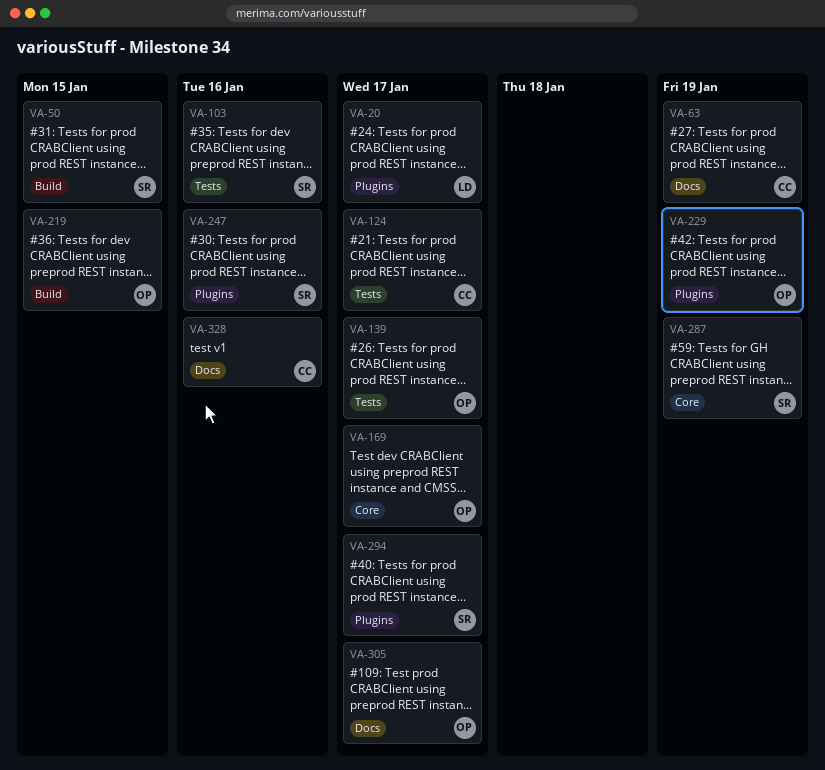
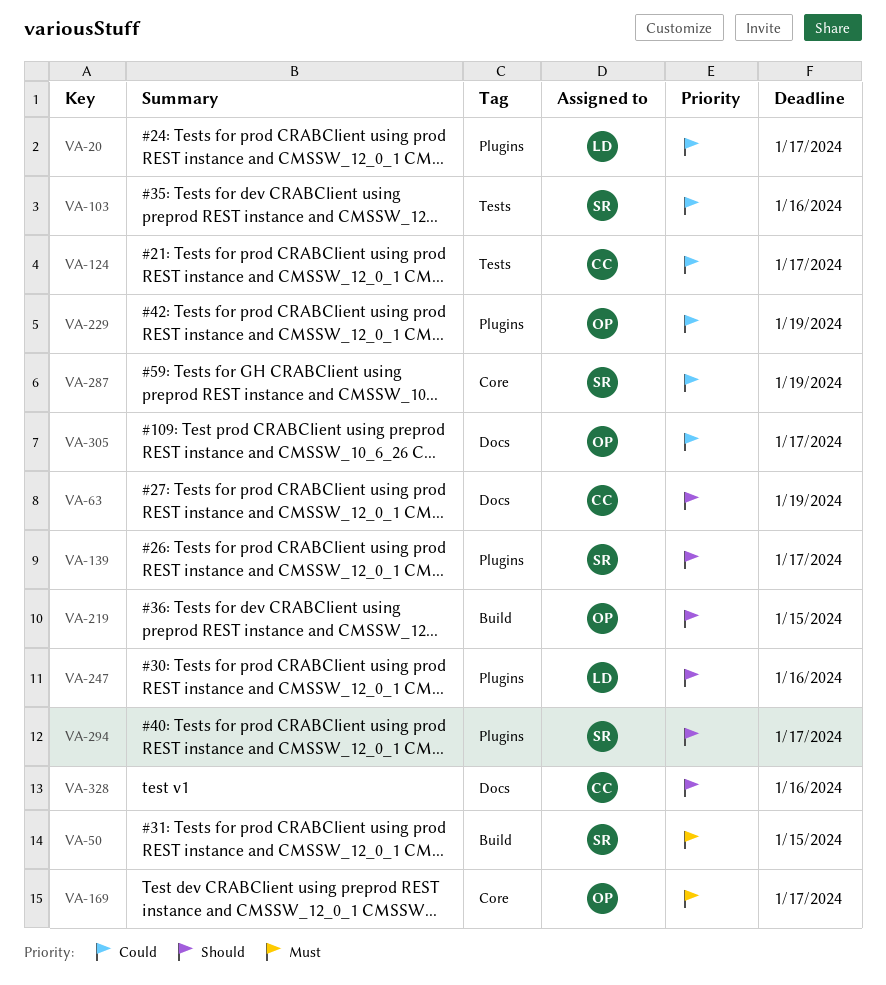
VA-139, owner: OP -> SR
VA-139, label: Tests -> Plugins
VA-247, owner: SR -> LD

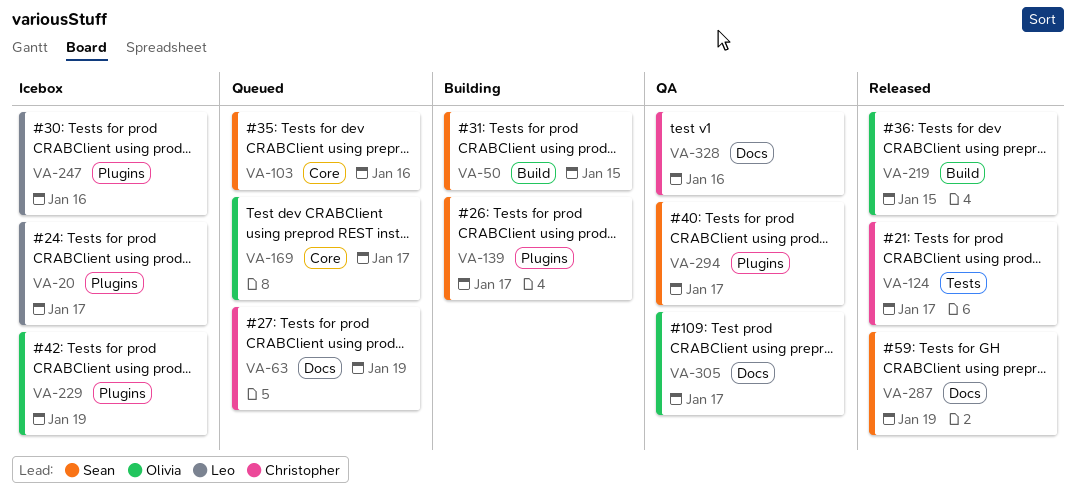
VA-103, label: Tests -> Core
VA-287, label: Core -> Docs

